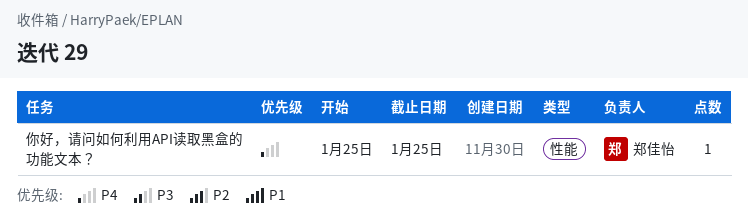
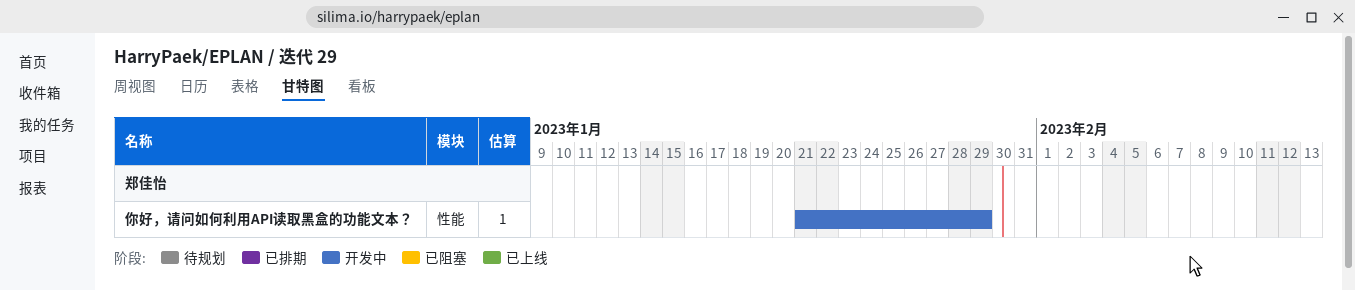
你好，请问如何利用API读取黑盒的功能文本？, start: Jan 25 -> Jan 21
你好，请问如何利用API读取黑盒的功能文本？, due: Jan 25 -> Jan 29

